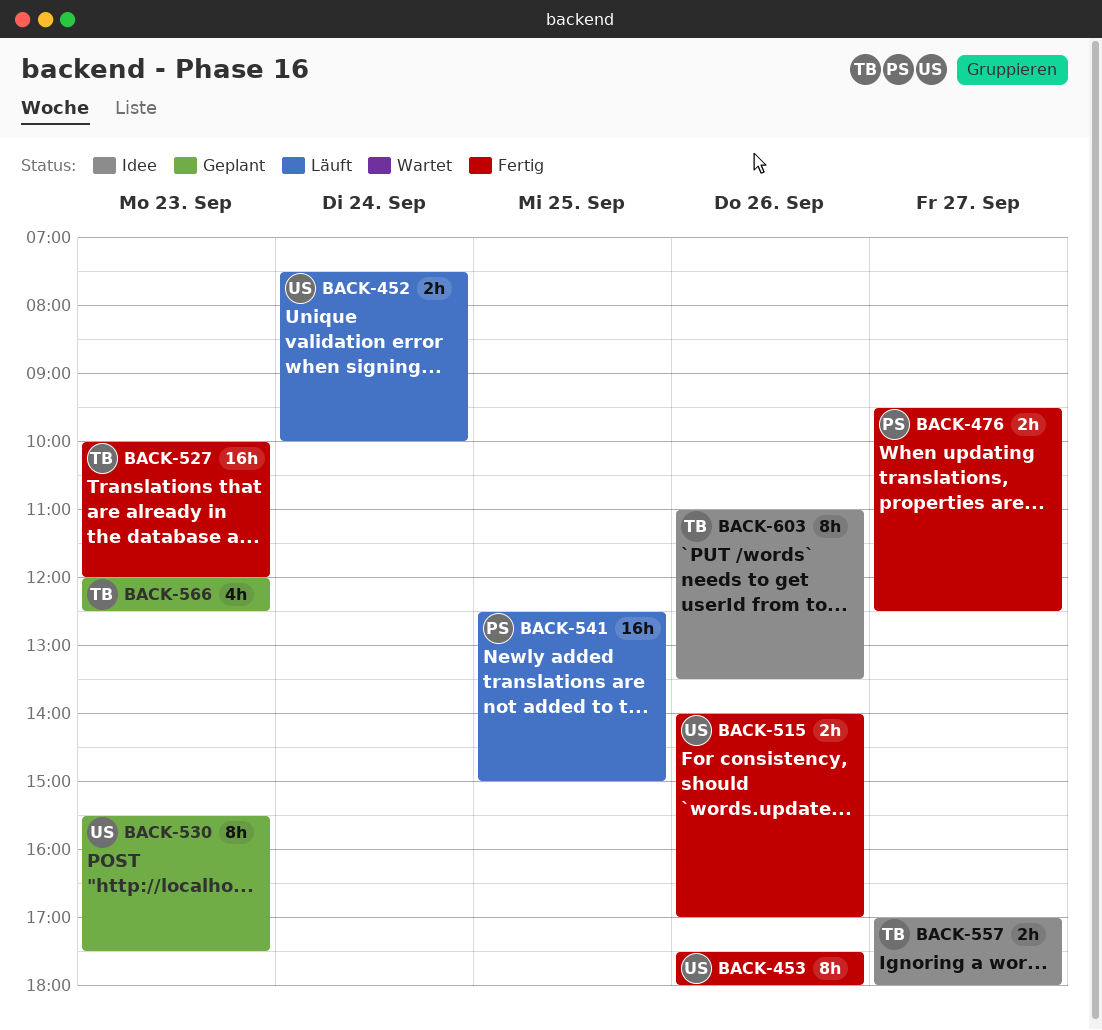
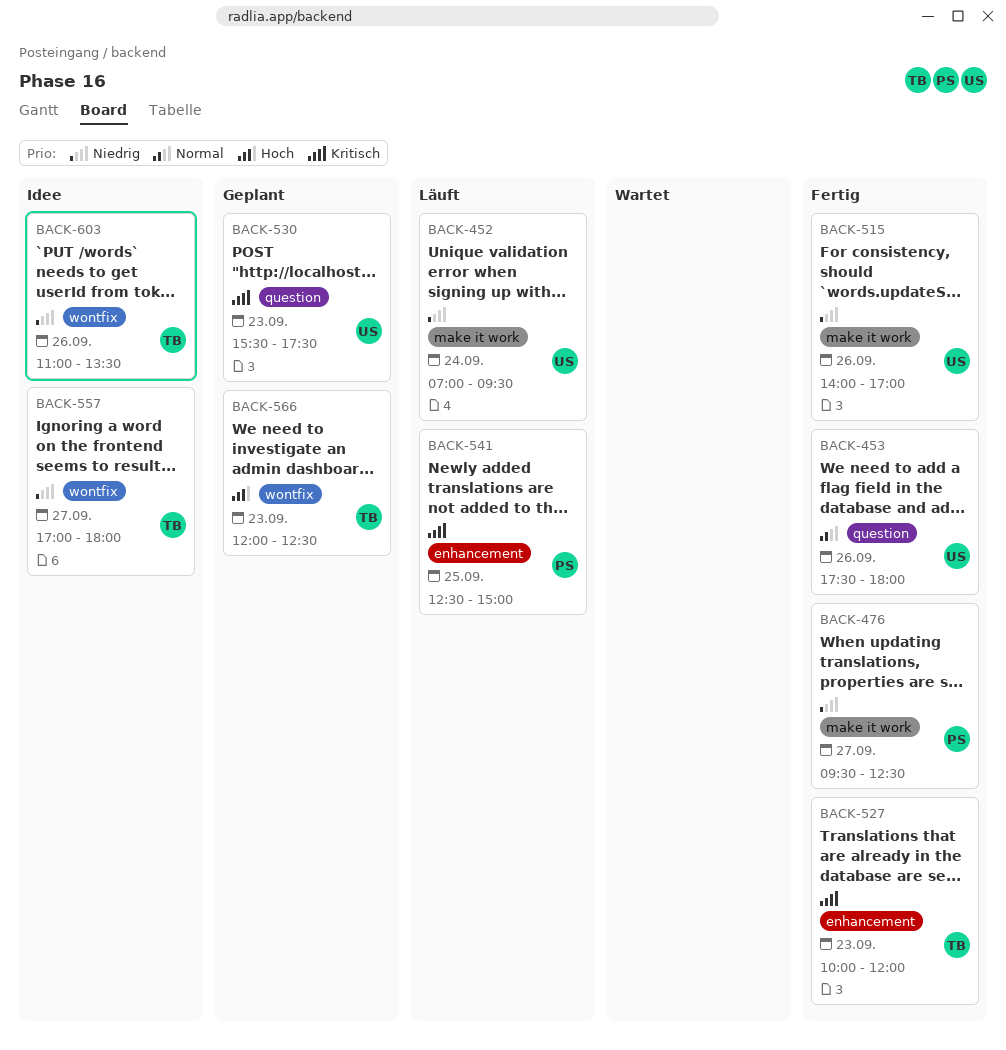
BACK-452, begins: 07:30 -> 07:00
BACK-452, ends: 10:00 -> 09:30

